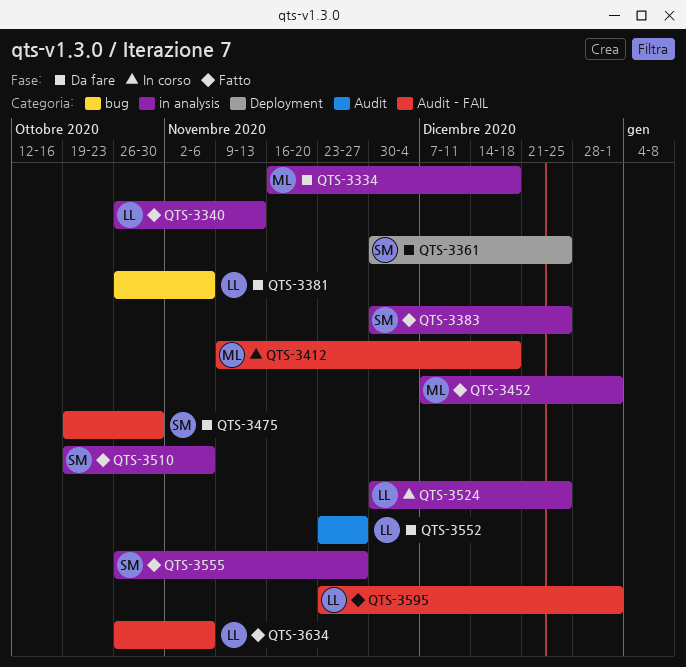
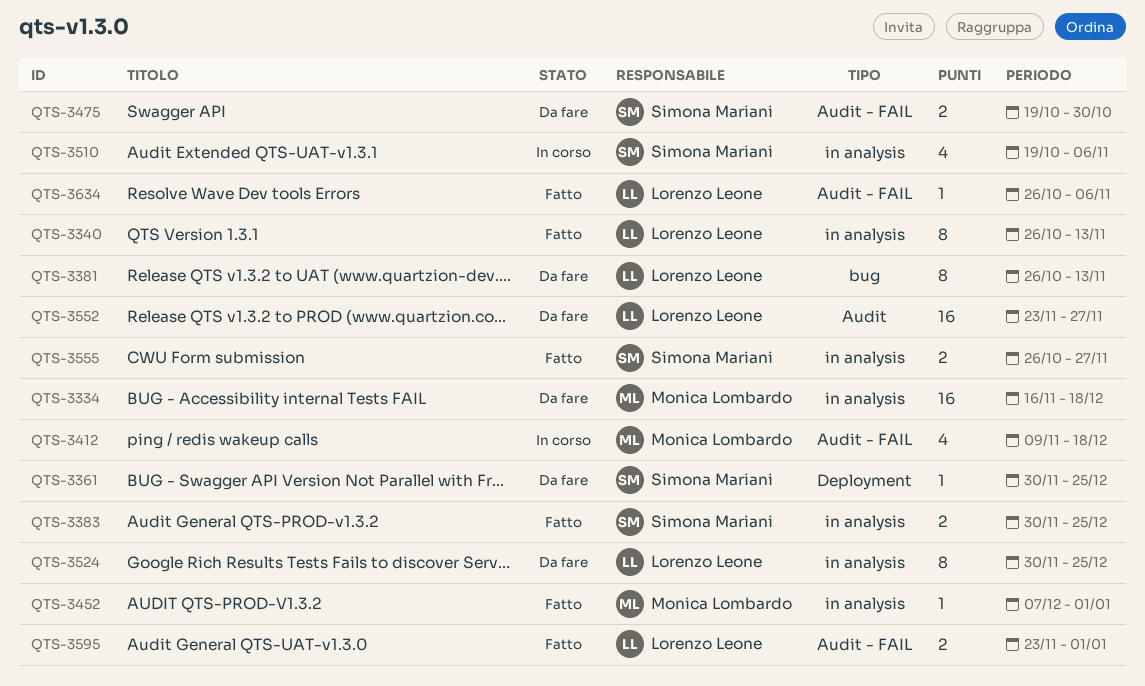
QTS-3381, due: Nov 6 -> Nov 13
QTS-3510, status: Fatto -> In corso
QTS-3524, status: In corso -> Da fare

